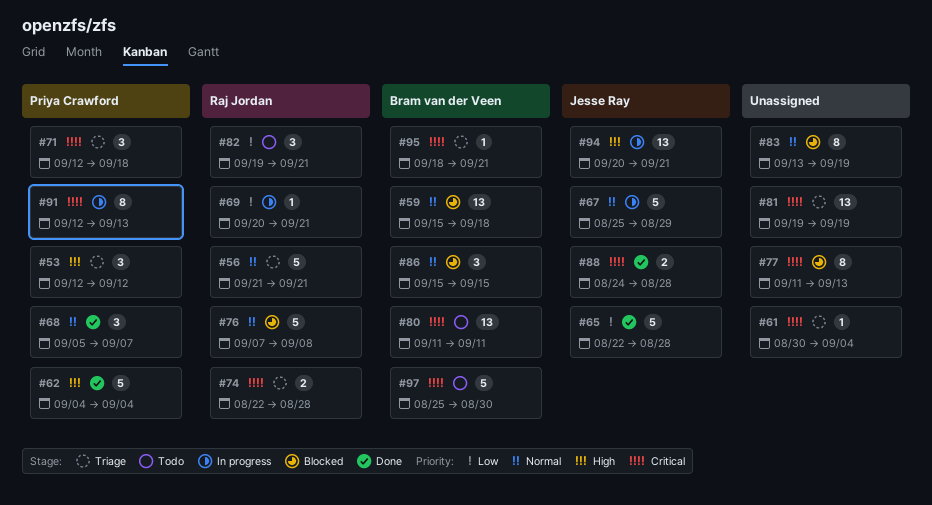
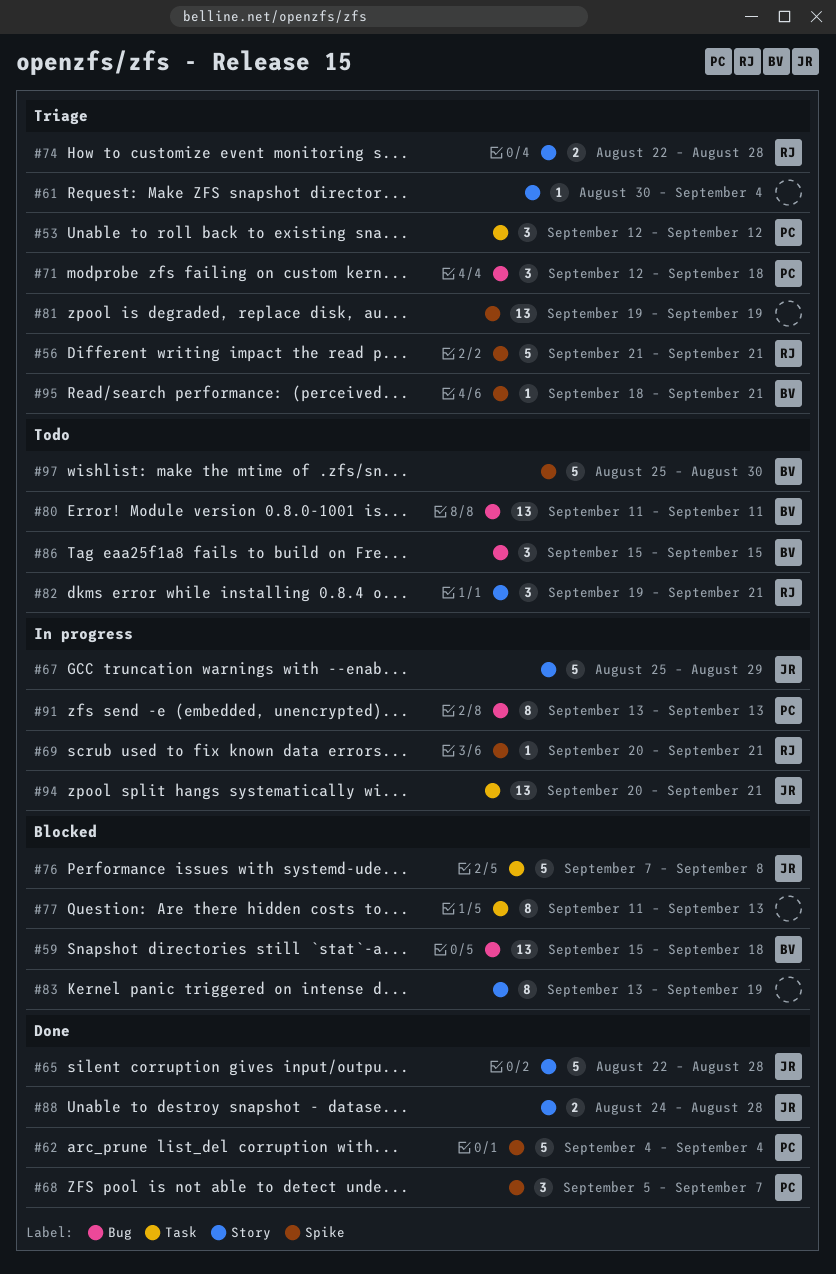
#76, owner: Raj Jordan -> Jesse Ray
#86, status: Blocked -> Todo
#91, start: Sep 12 -> Sep 13

